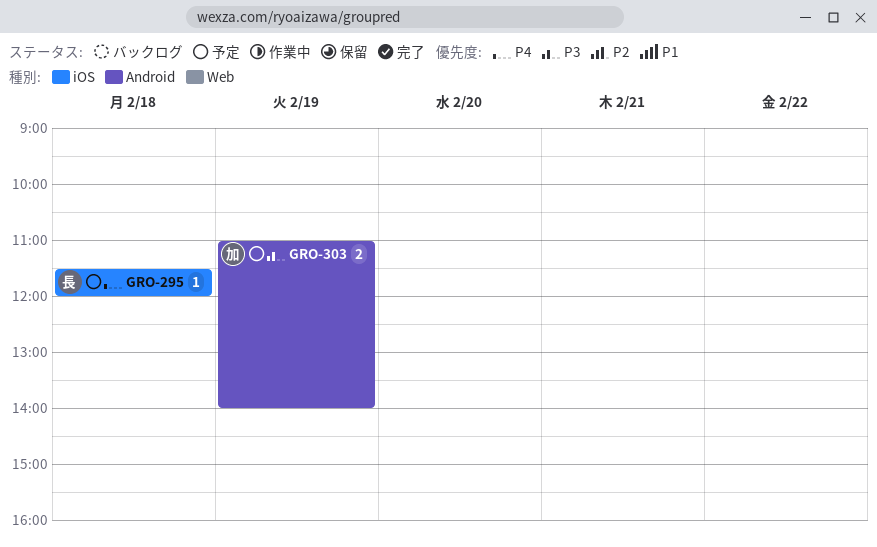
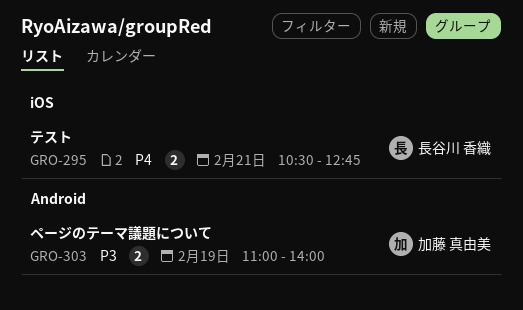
GRO-295, estimate: 1 -> 2
GRO-295, day: Feb 18 -> Feb 21
GRO-295, begins: 11:30 -> 10:30
GRO-295, ends: 12:00 -> 12:45

